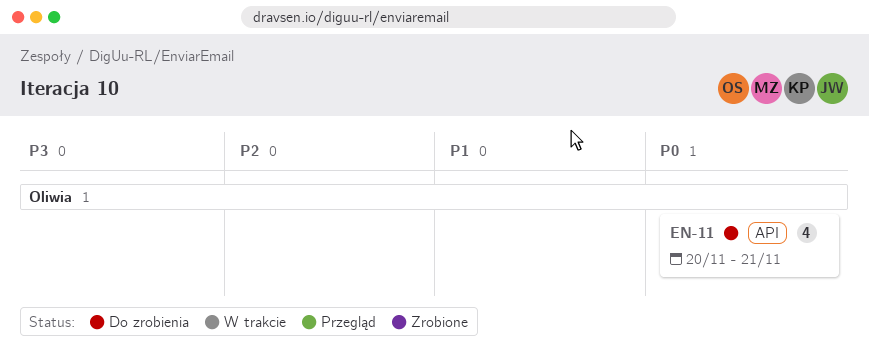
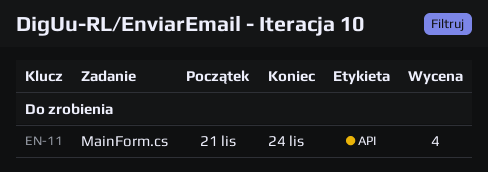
EN-11, start: Nov 20 -> Nov 21
EN-11, due: Nov 21 -> Nov 24

